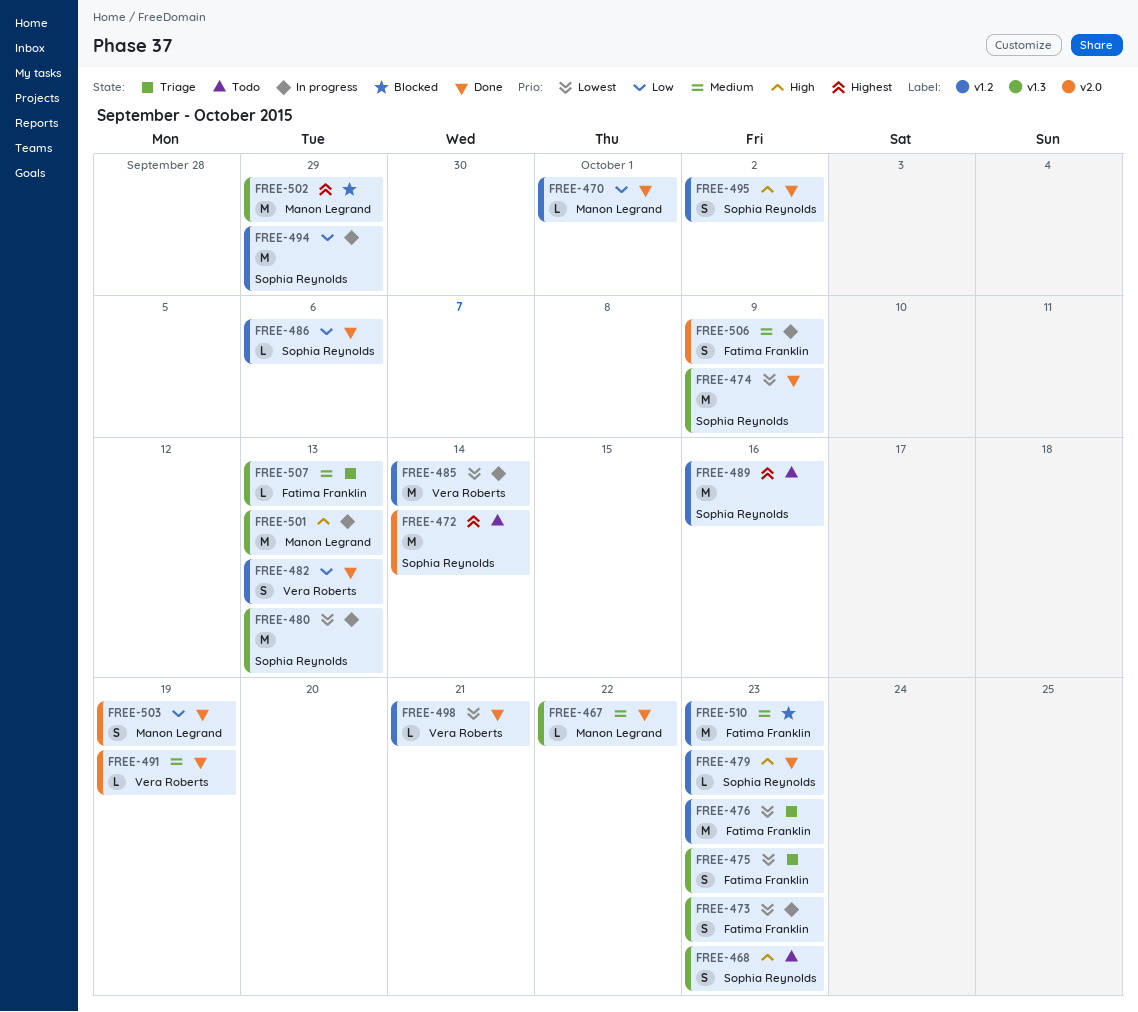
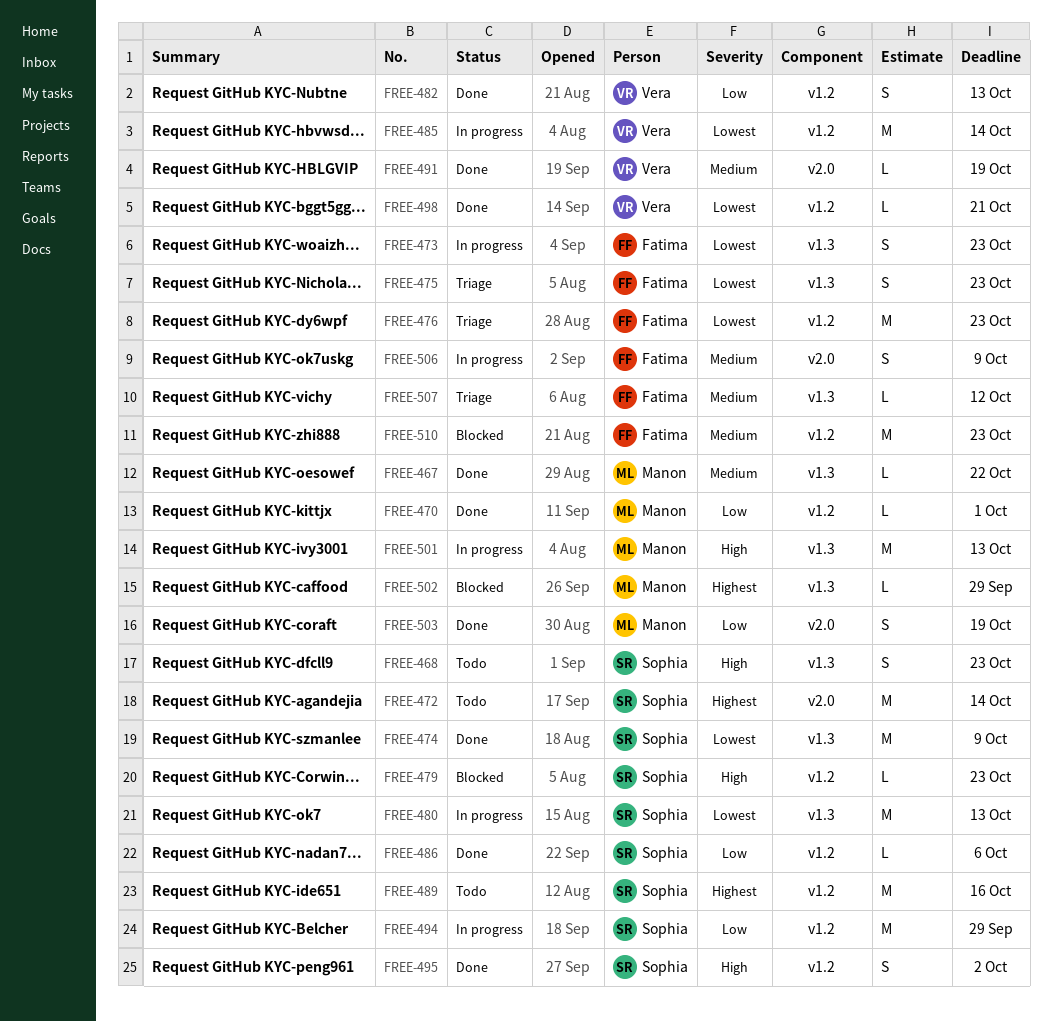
FREE-479, status: Done -> Blocked
FREE-502, estimate: M -> L
FREE-507, due: Oct 13 -> Oct 12

